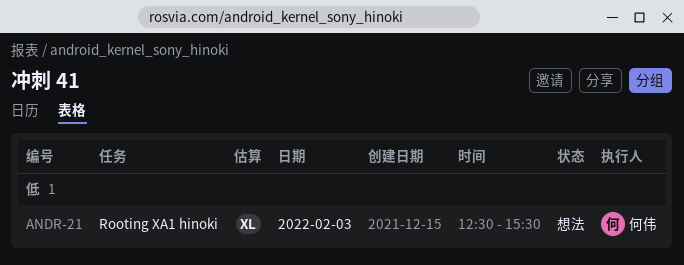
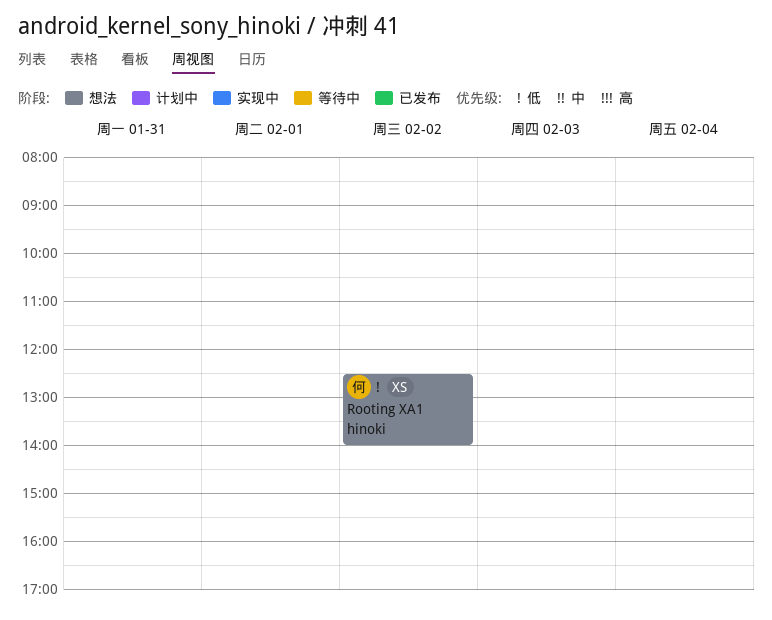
Rooting XA1 hinoki, estimate: XL -> XS
Rooting XA1 hinoki, day: Feb 3 -> Feb 2
Rooting XA1 hinoki, ends: 15:30 -> 14:00

